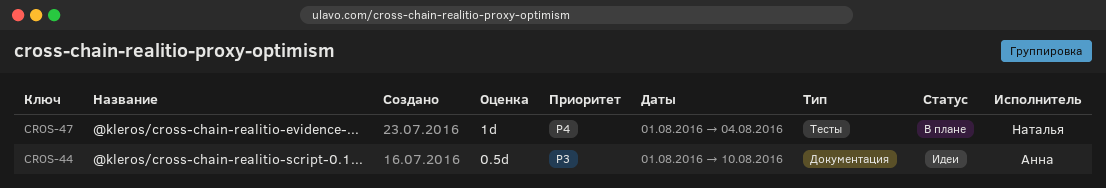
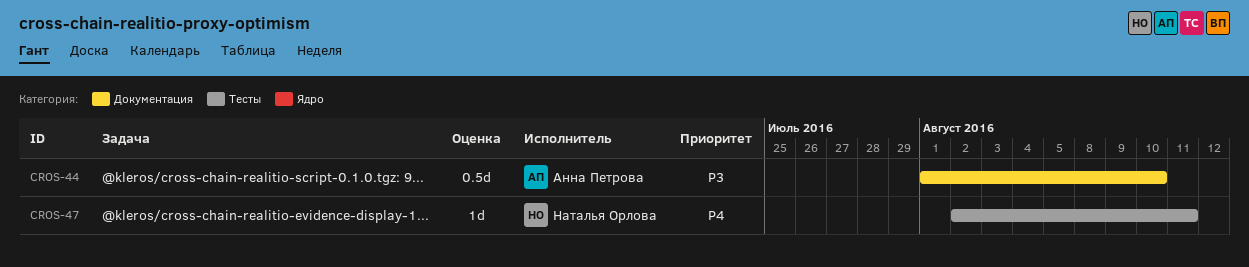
CROS-47, start: Aug 1 -> Aug 2
CROS-47, due: Aug 4 -> Aug 11

